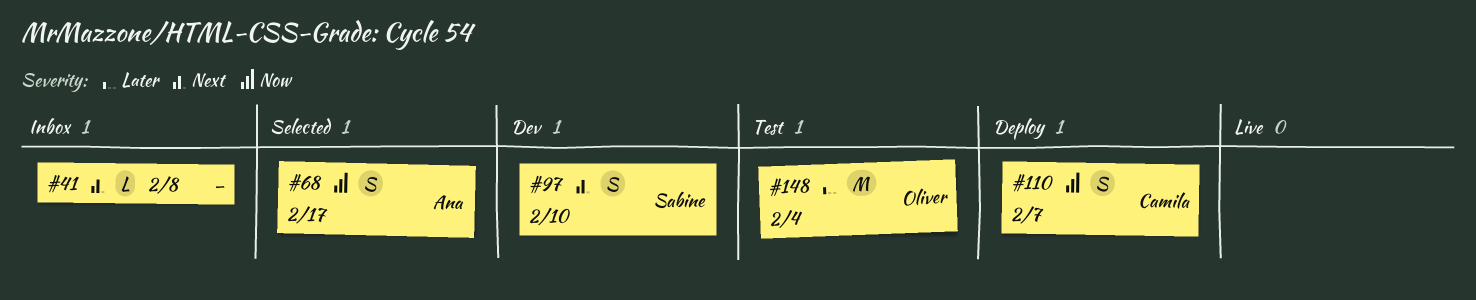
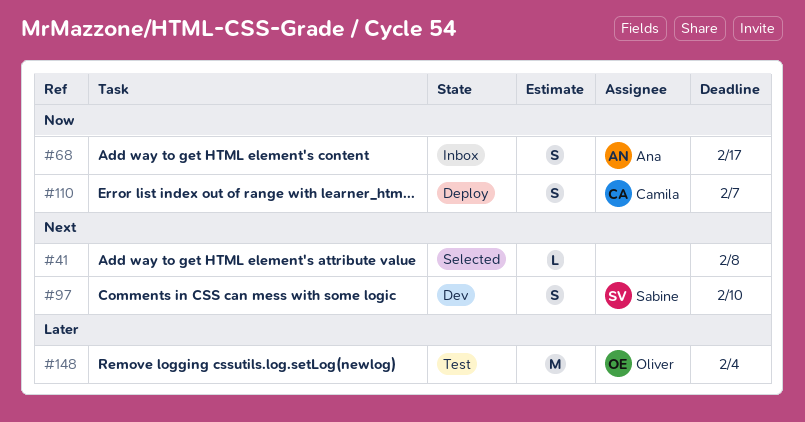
#41, status: Inbox -> Selected
#68, status: Selected -> Inbox

